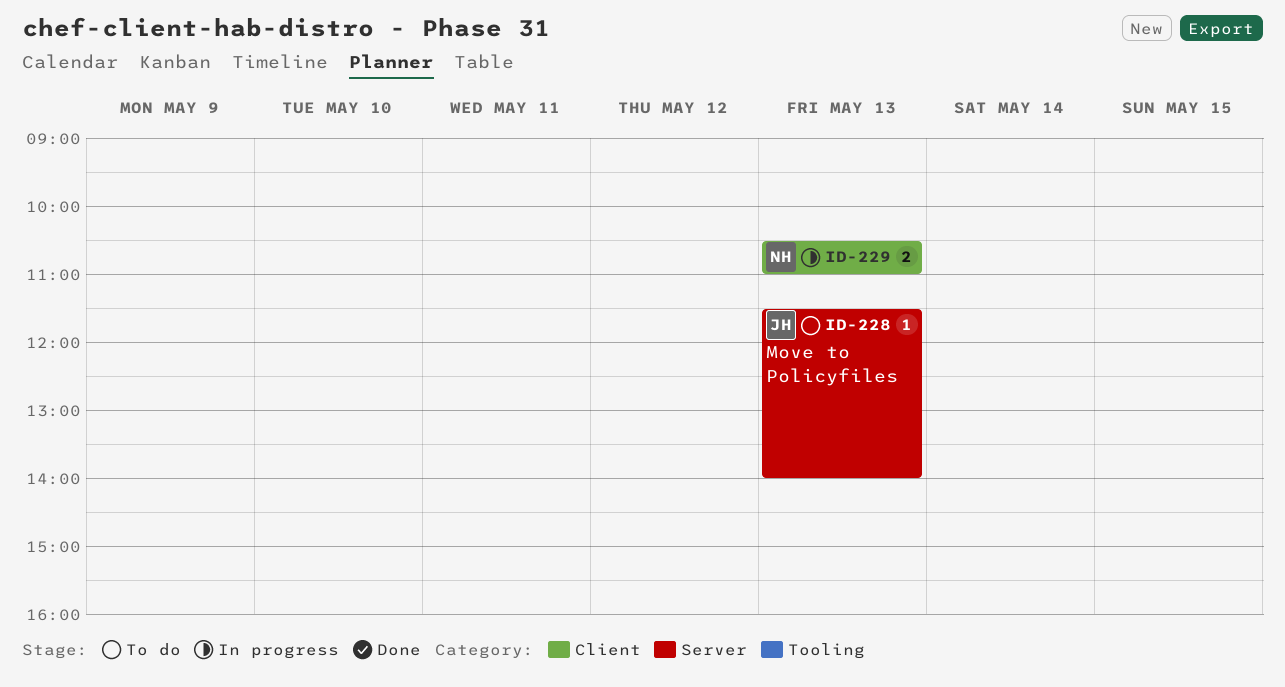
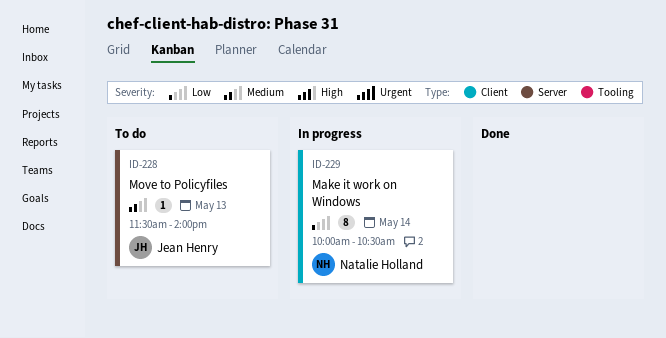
ID-229, estimate: 2 -> 8
ID-229, day: May 13 -> May 14
ID-229, begins: 10:30 -> 10:00
ID-229, ends: 11:00 -> 10:30

